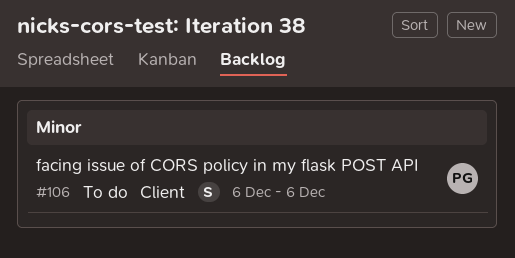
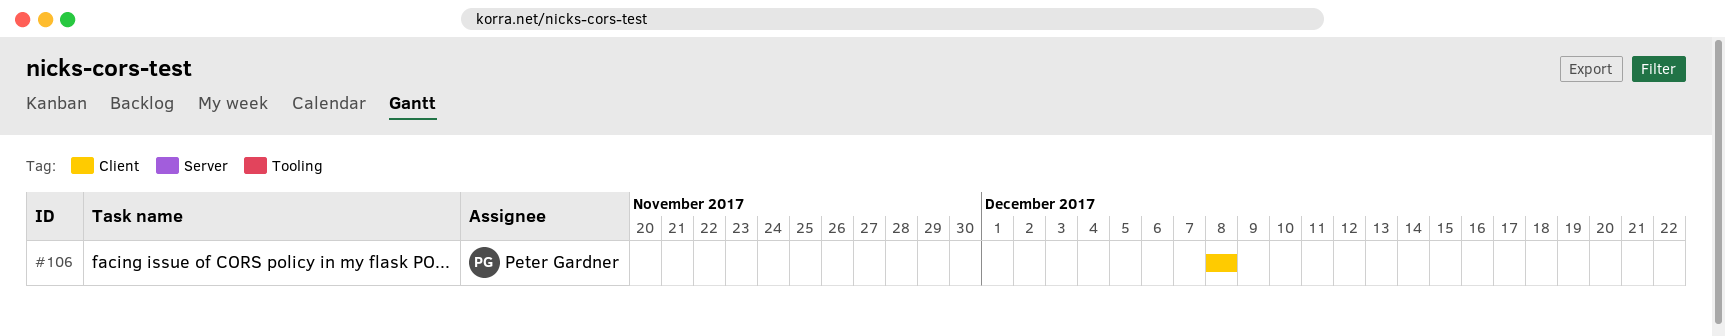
#106, start: Dec 6 -> Dec 8
#106, due: Dec 6 -> Dec 8

